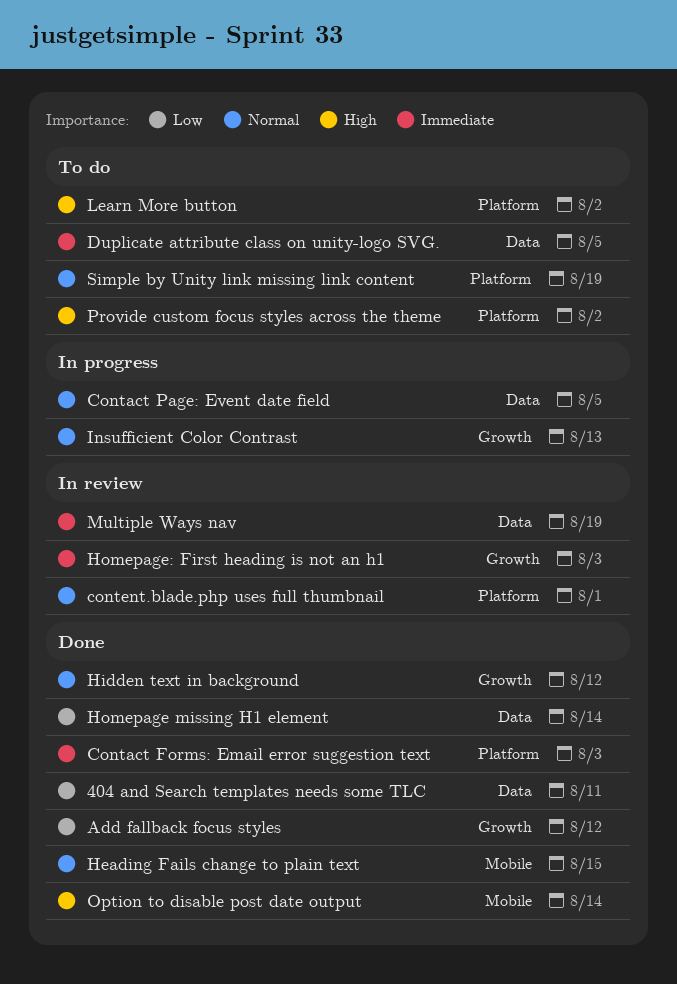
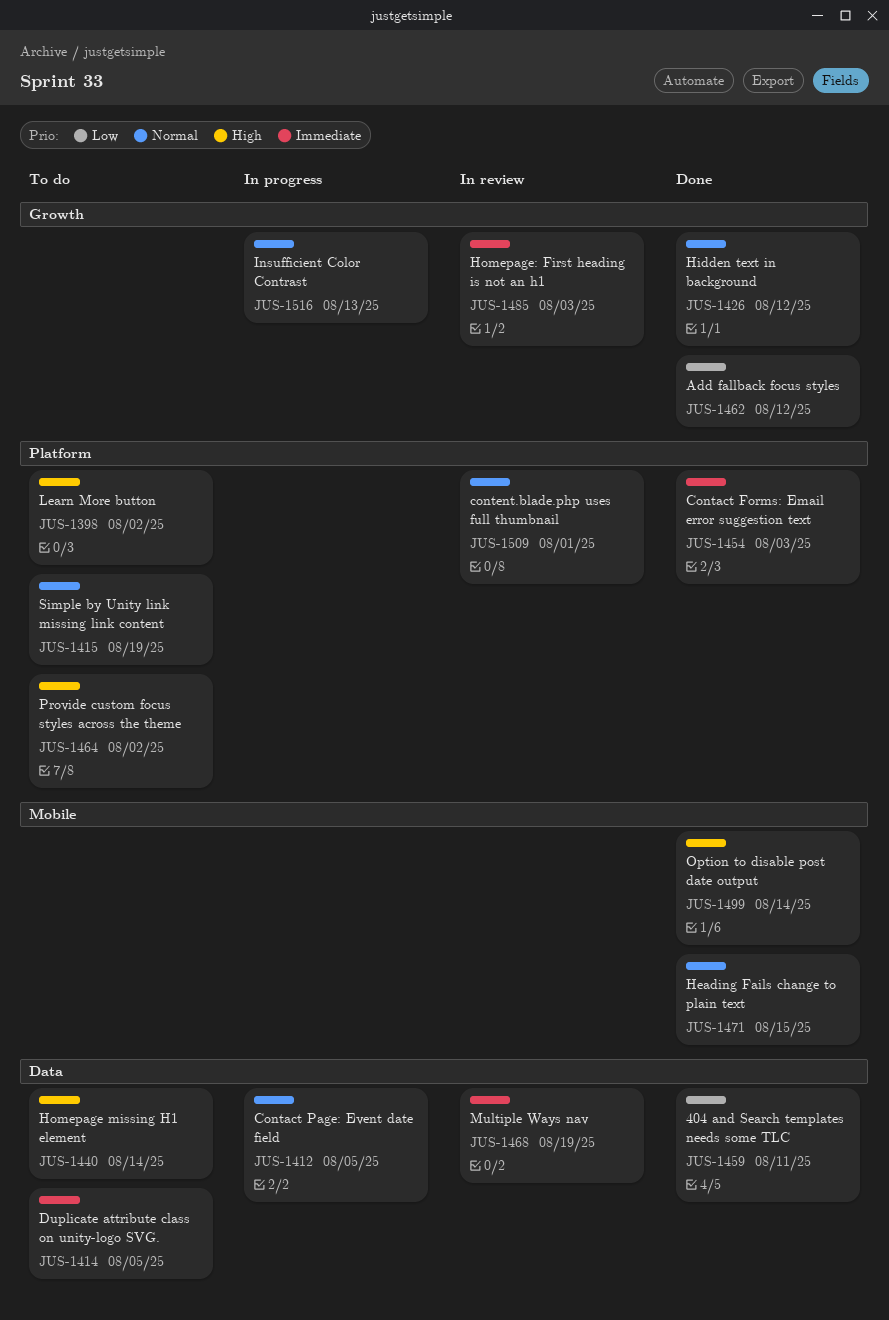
Homepage missing H1 element, status: Done -> To do
Homepage missing H1 element, priority: Low -> High

